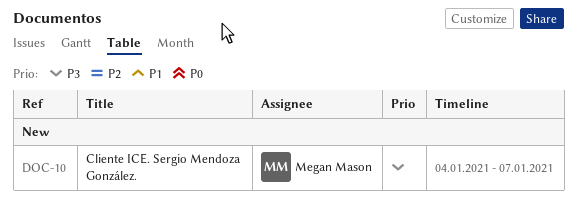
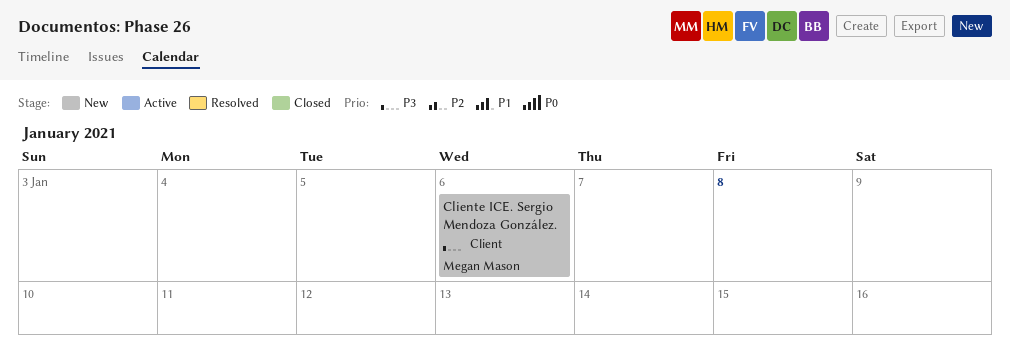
Cliente ICE. Sergio Mendoza González., due: Jan 7 -> Jan 6

